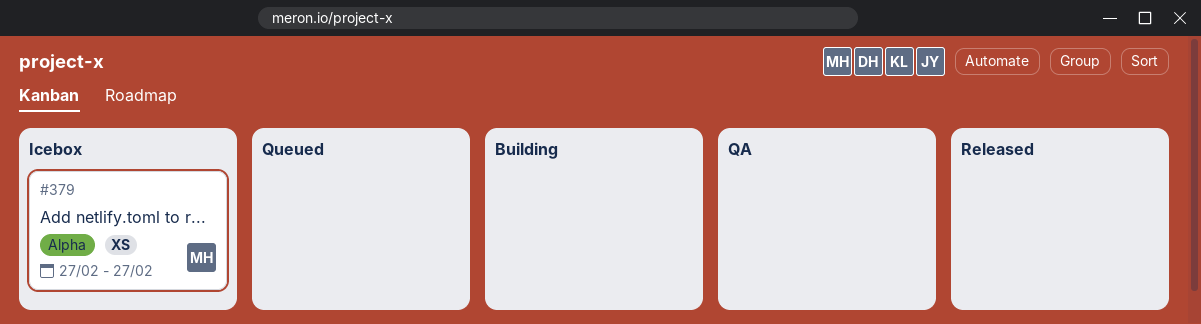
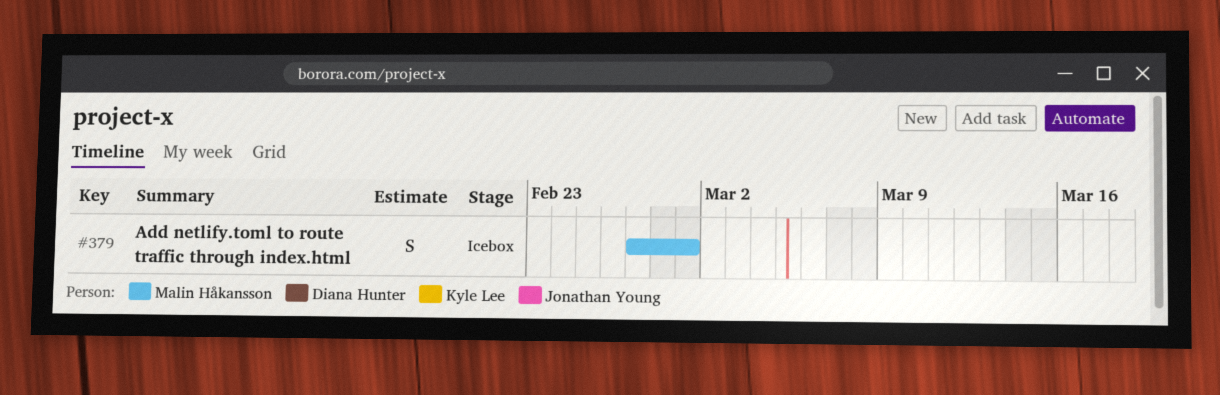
#379, estimate: XS -> S
#379, due: Feb 27 -> Mar 1

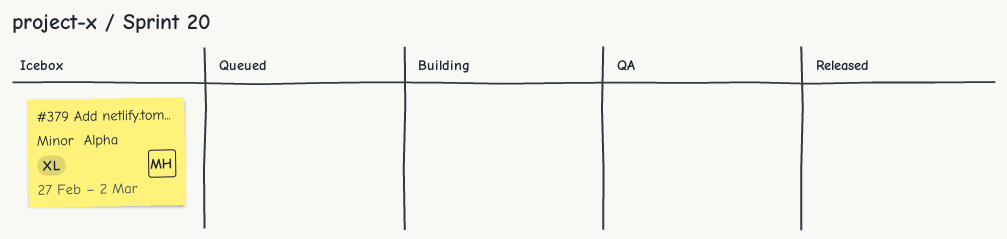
#379, estimate: S -> XL
#379, due: Mar 1 -> Mar 2

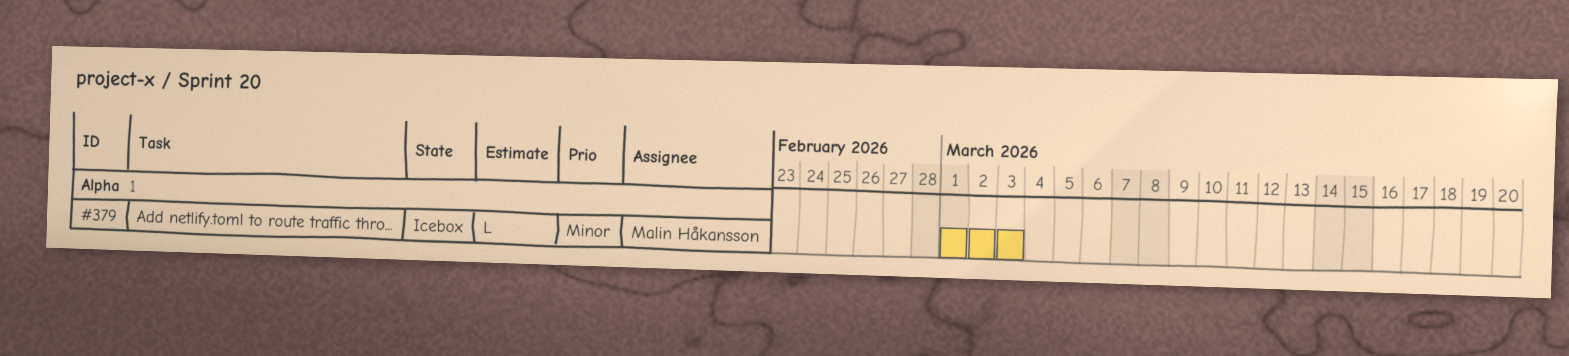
#379, estimate: XL -> L
#379, start: Feb 27 -> Mar 1
#379, due: Mar 2 -> Mar 3

